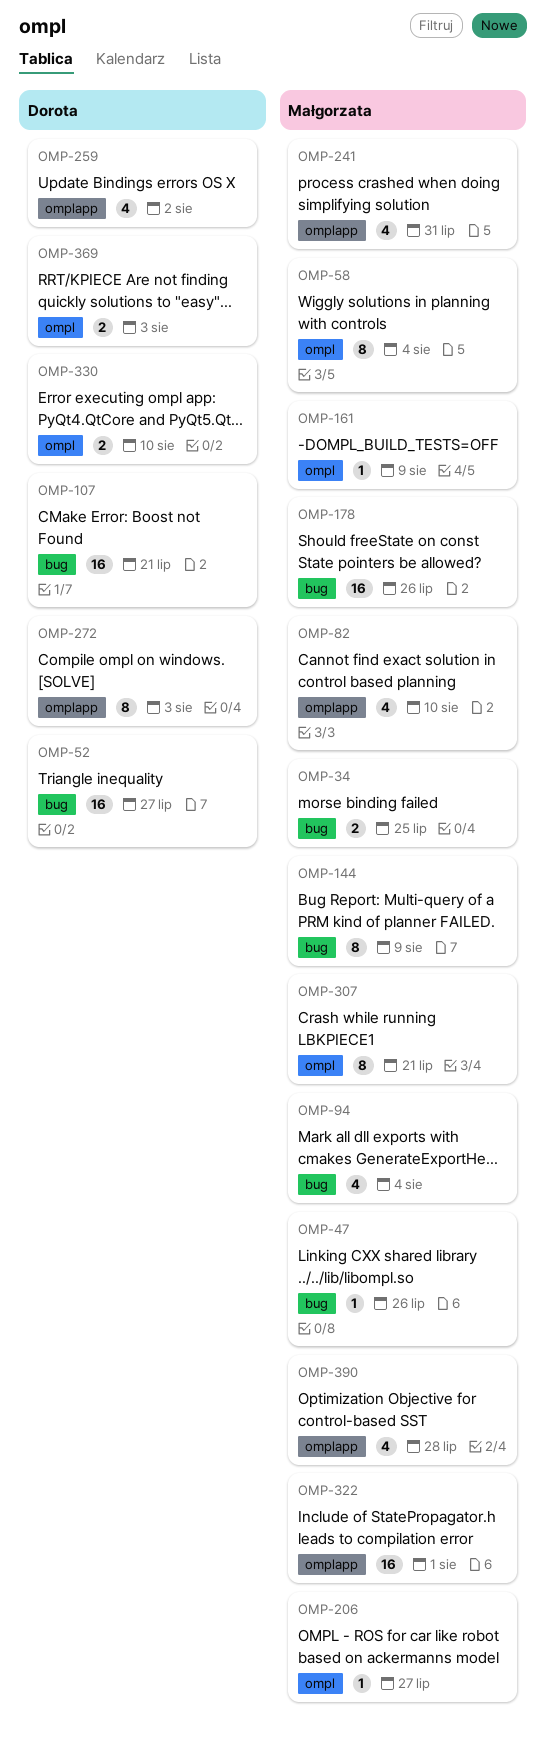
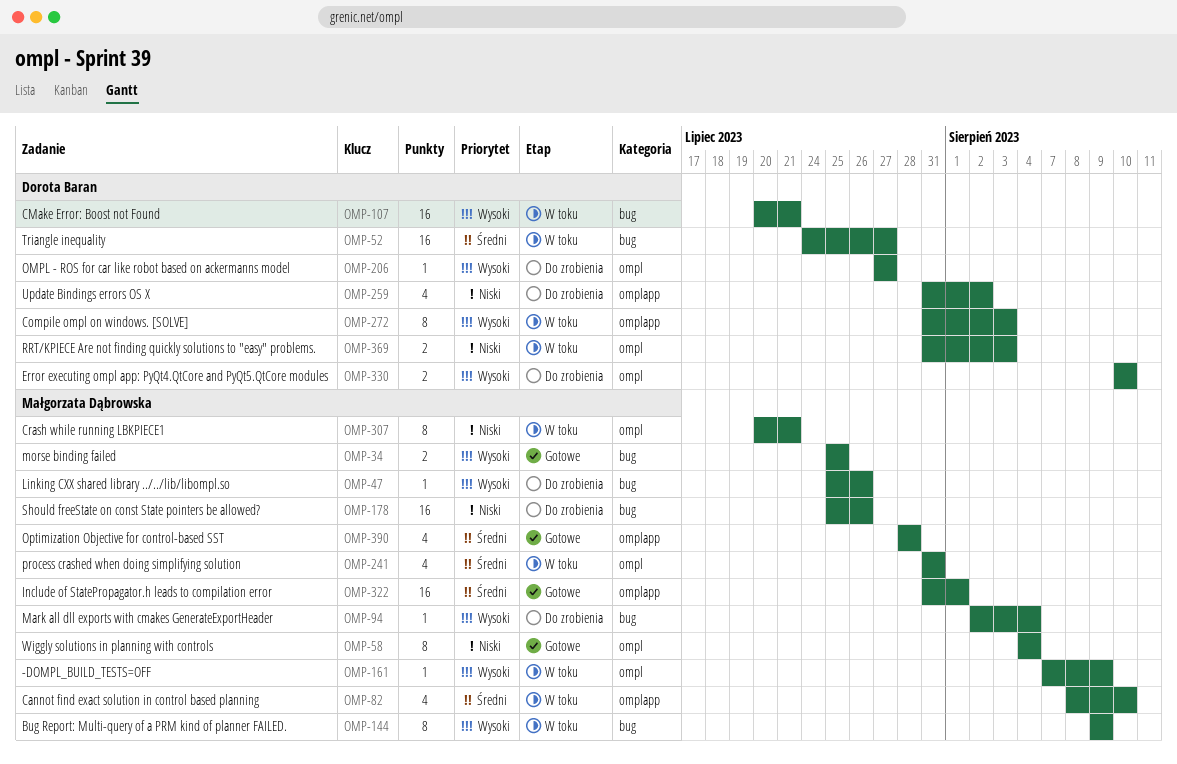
OMP-94, estimate: 4 -> 1
OMP-206, owner: Małgorzata Dąbrowska -> Dorota Baran
OMP-241, label: omplapp -> ompl

